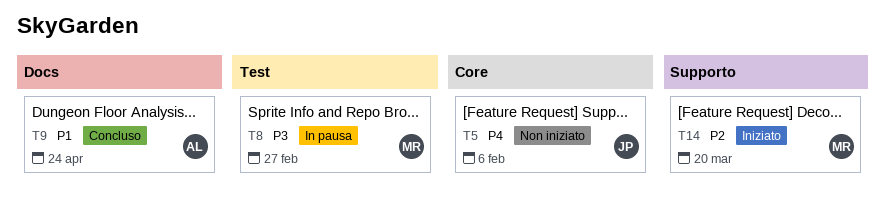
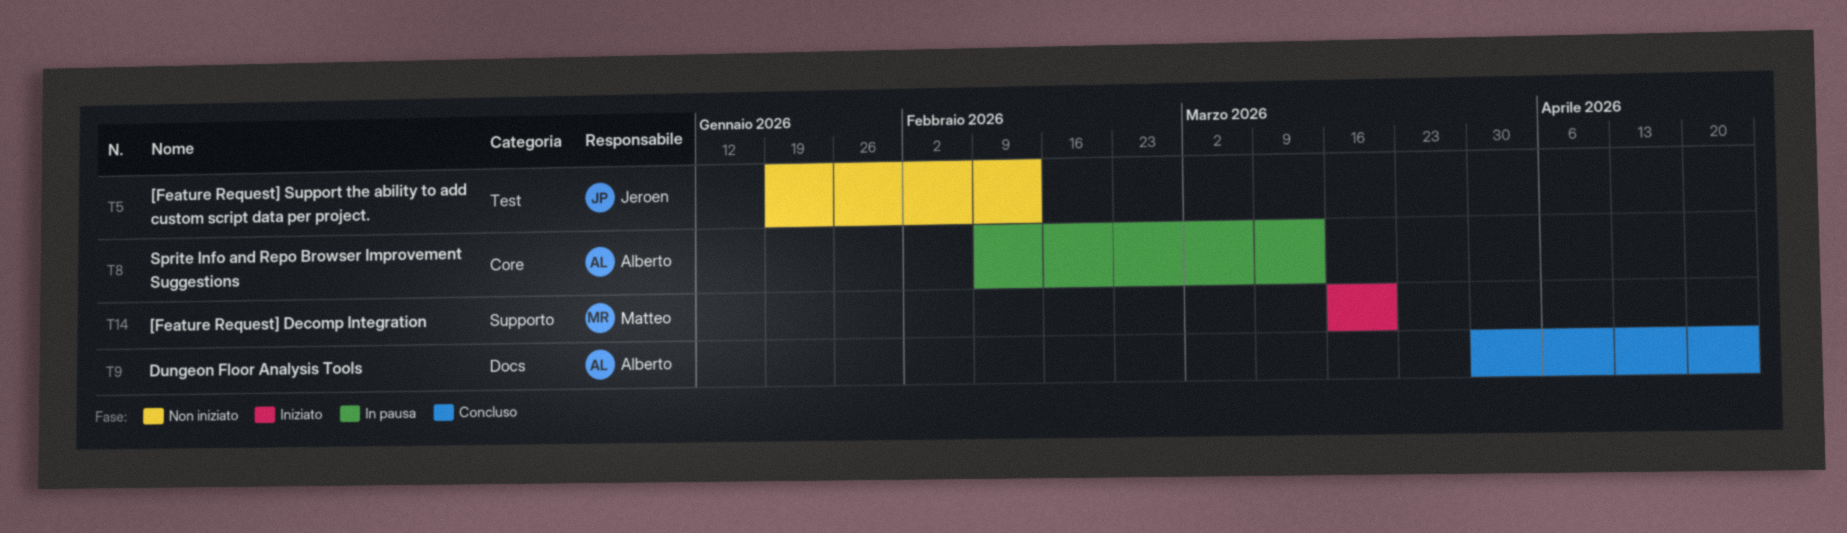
T5, label: Core -> Test
T5, due: Feb 6 -> Feb 13
T8, owner: Matteo -> Alberto
T8, label: Test -> Core
T8, due: Feb 27 -> Mar 13

